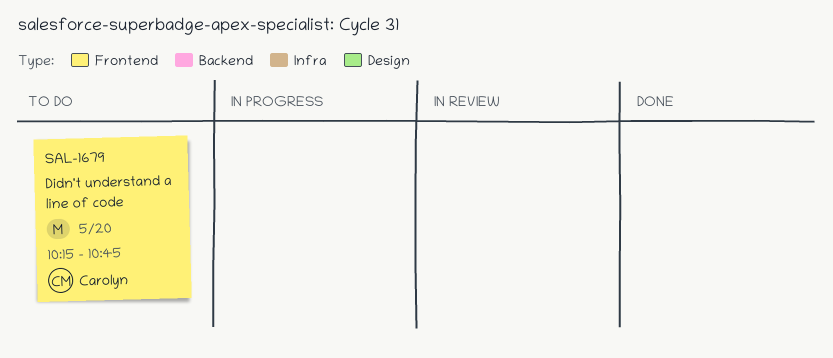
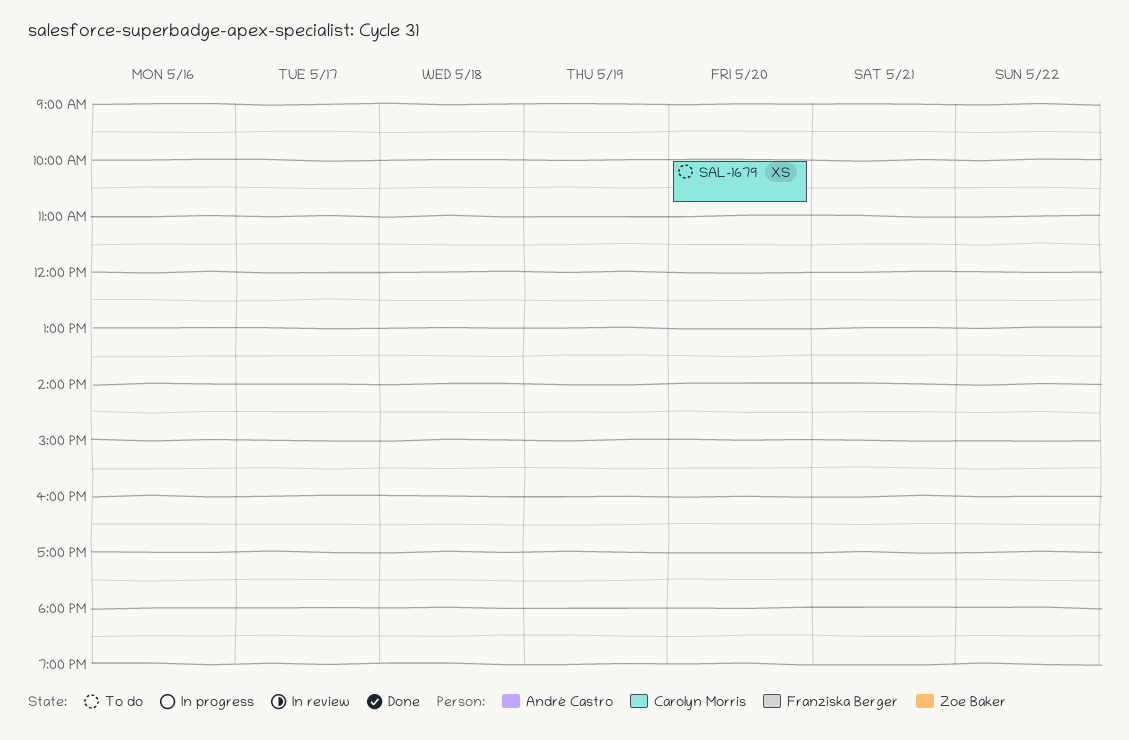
SAL-1679, estimate: M -> XS
SAL-1679, begins: 10:15 -> 10:00

